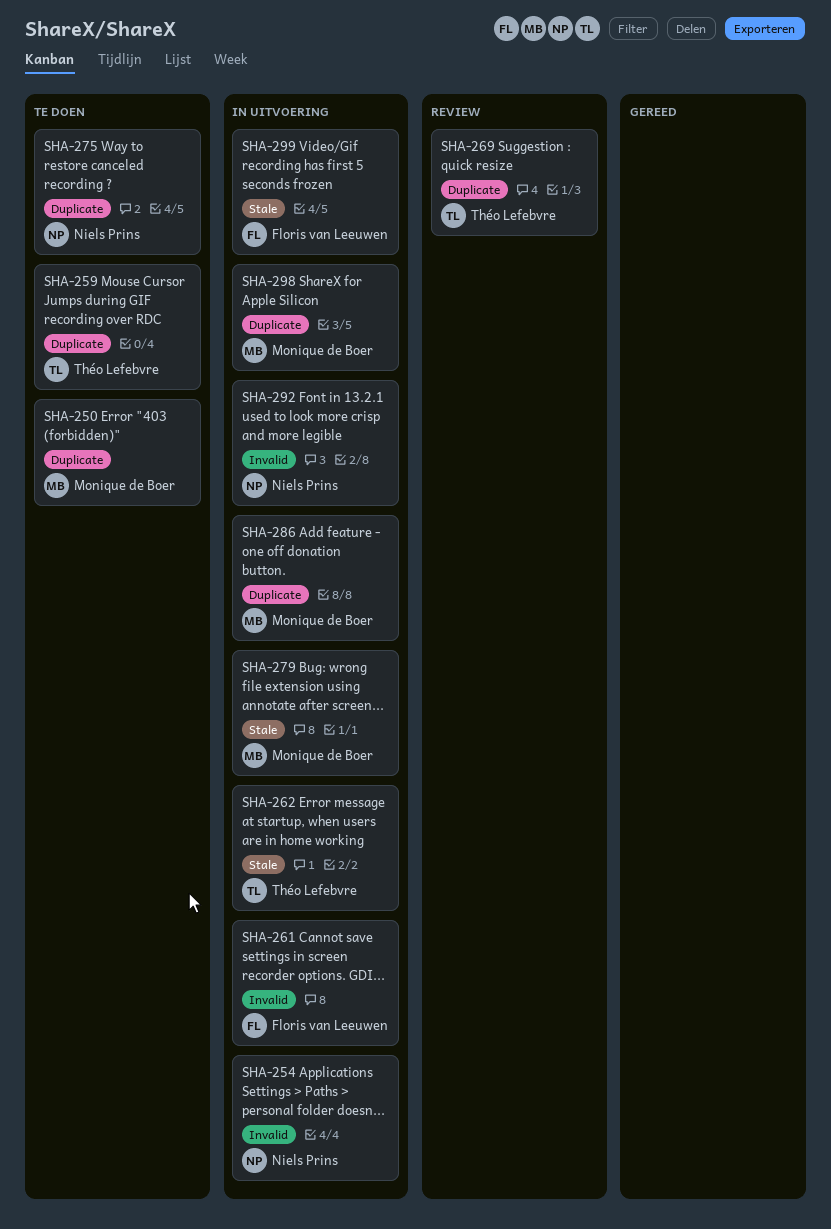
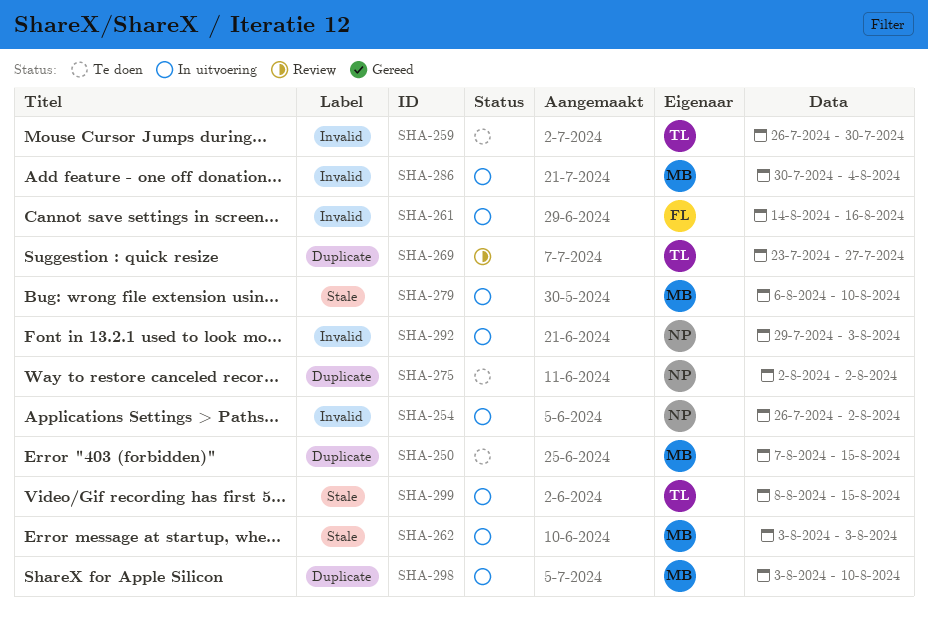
SHA-259, label: Duplicate -> Invalid
SHA-262, owner: Théo Lefebvre -> Monique de Boer
SHA-286, label: Duplicate -> Invalid
SHA-299, owner: Floris van Leeuwen -> Théo Lefebvre

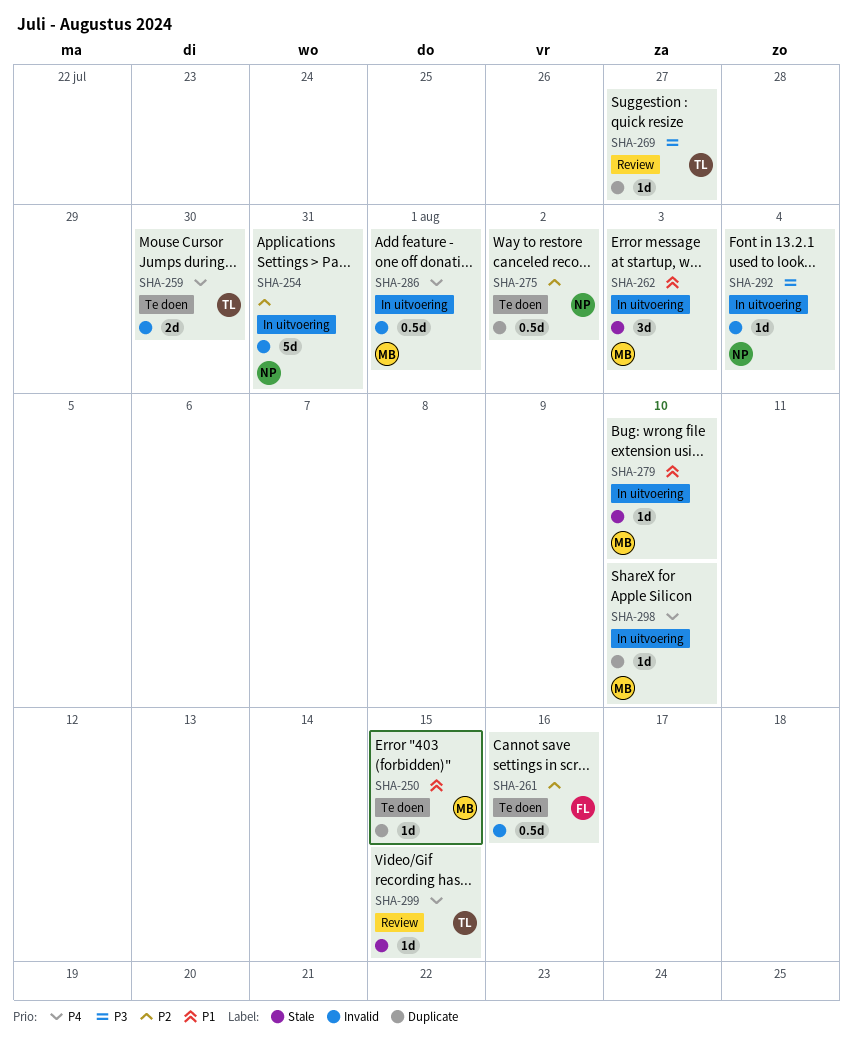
SHA-254, due: Aug 2 -> Jul 31
SHA-261, status: In uitvoering -> Te doen
SHA-286, due: Aug 4 -> Aug 1
SHA-292, due: Aug 3 -> Aug 4
SHA-299, status: In uitvoering -> Review

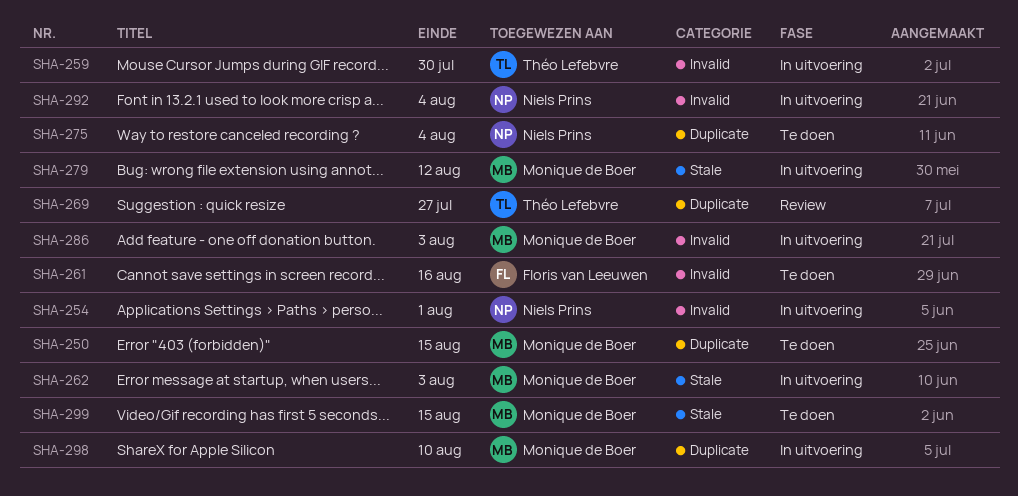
SHA-254, due: Jul 31 -> Aug 1
SHA-259, status: Te doen -> In uitvoering
SHA-275, due: Aug 2 -> Aug 4
SHA-279, due: Aug 10 -> Aug 12
SHA-286, due: Aug 1 -> Aug 3
SHA-299, status: Review -> Te doen
SHA-299, owner: Théo Lefebvre -> Monique de Boer

